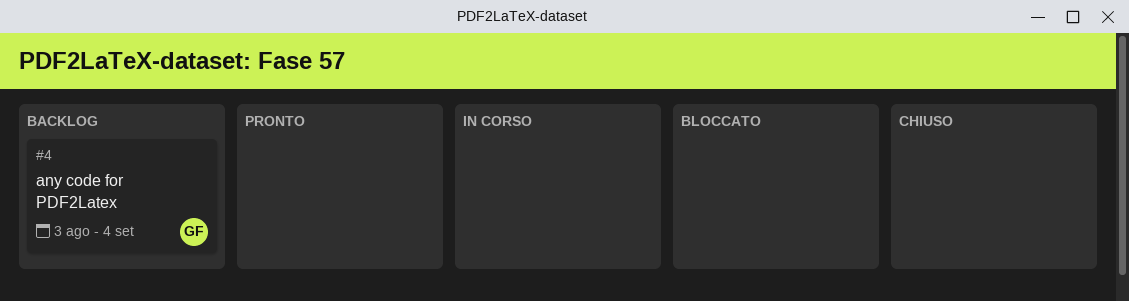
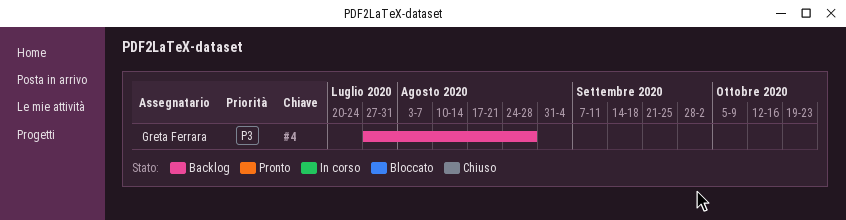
#4, start: Aug 3 -> Jul 27
#4, due: Sep 4 -> Aug 28

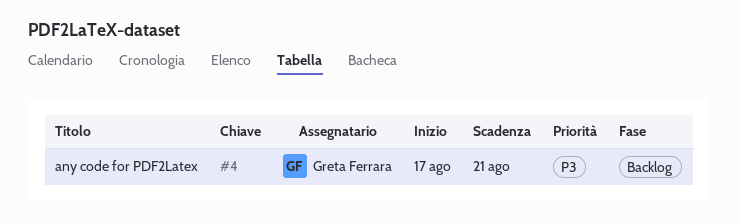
#4, start: Jul 27 -> Aug 17
#4, due: Aug 28 -> Aug 21

